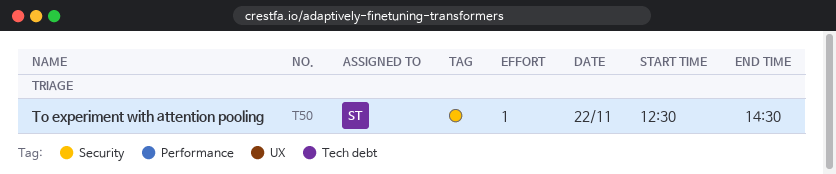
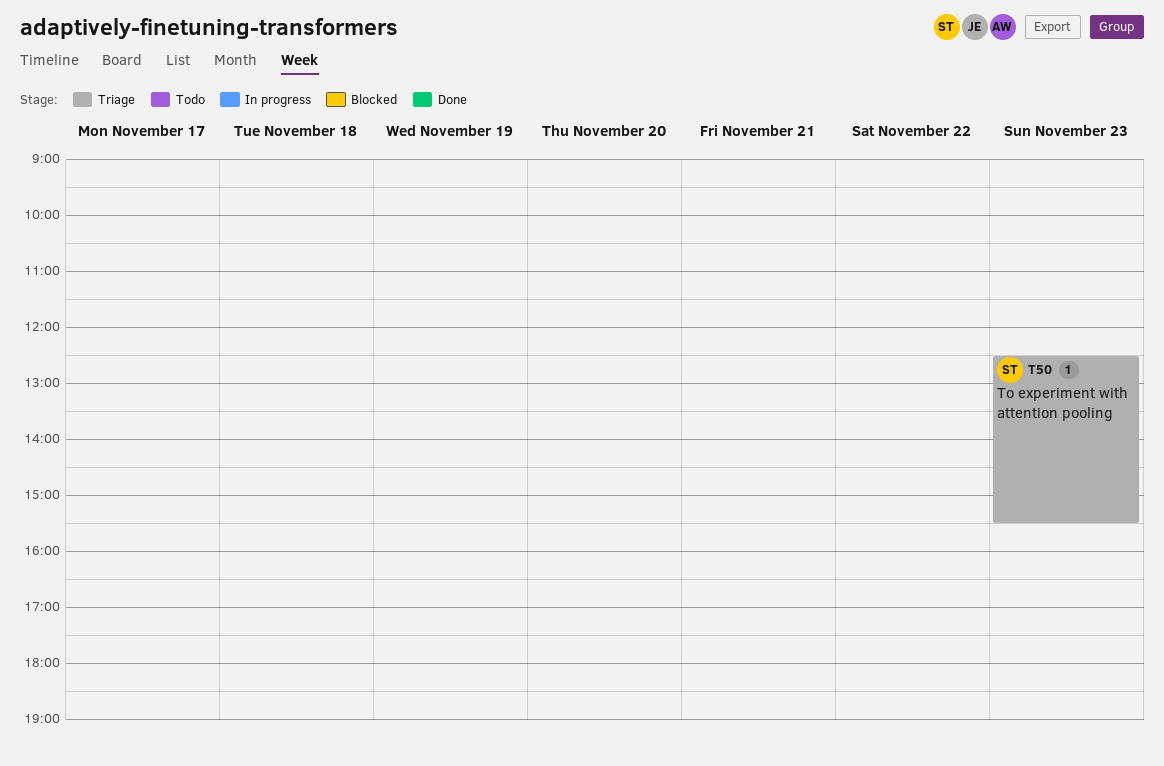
T50, day: Nov 22 -> Nov 23
T50, ends: 14:30 -> 15:30

